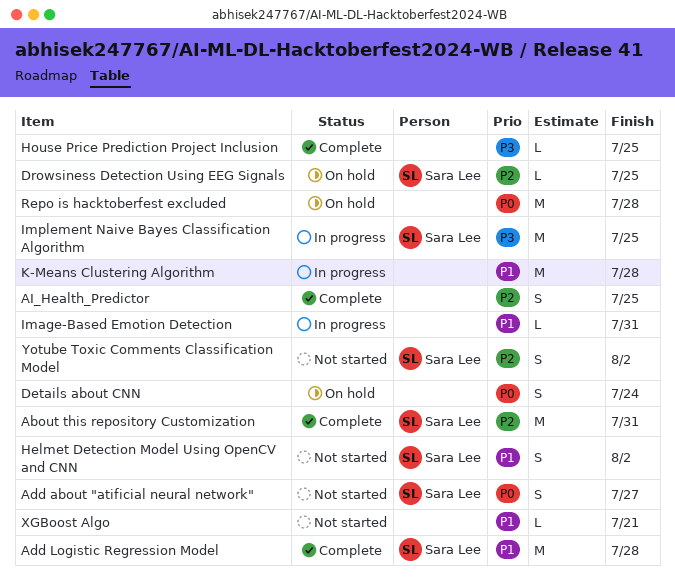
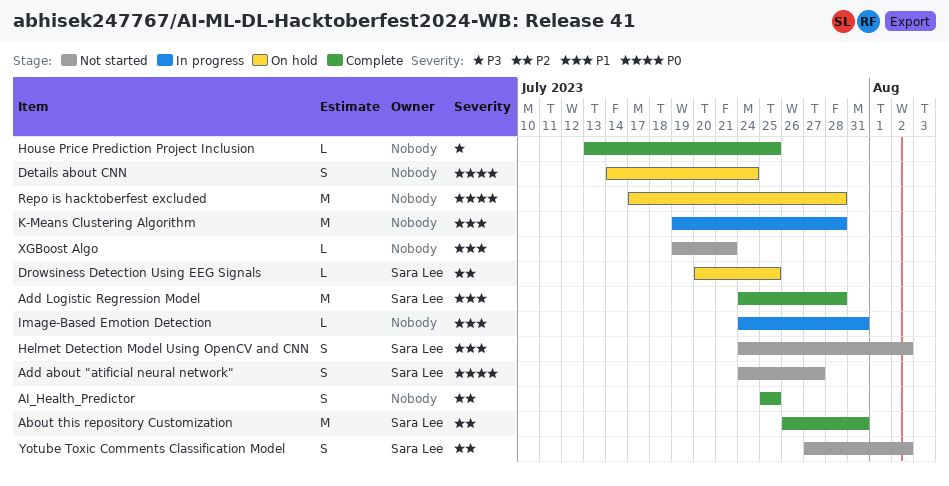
Implement Naive Bayes Classification Algorithm: present -> none

